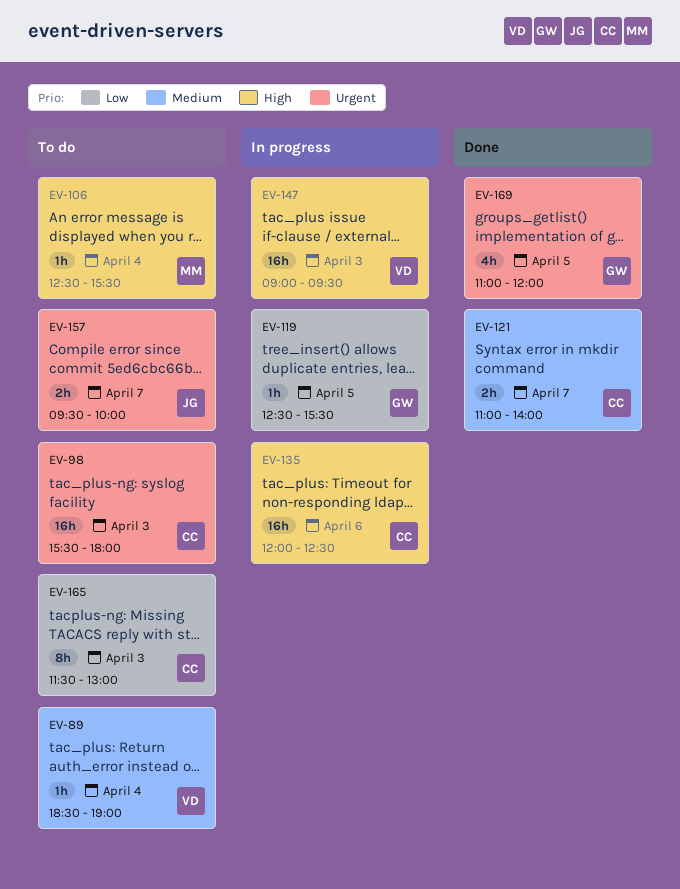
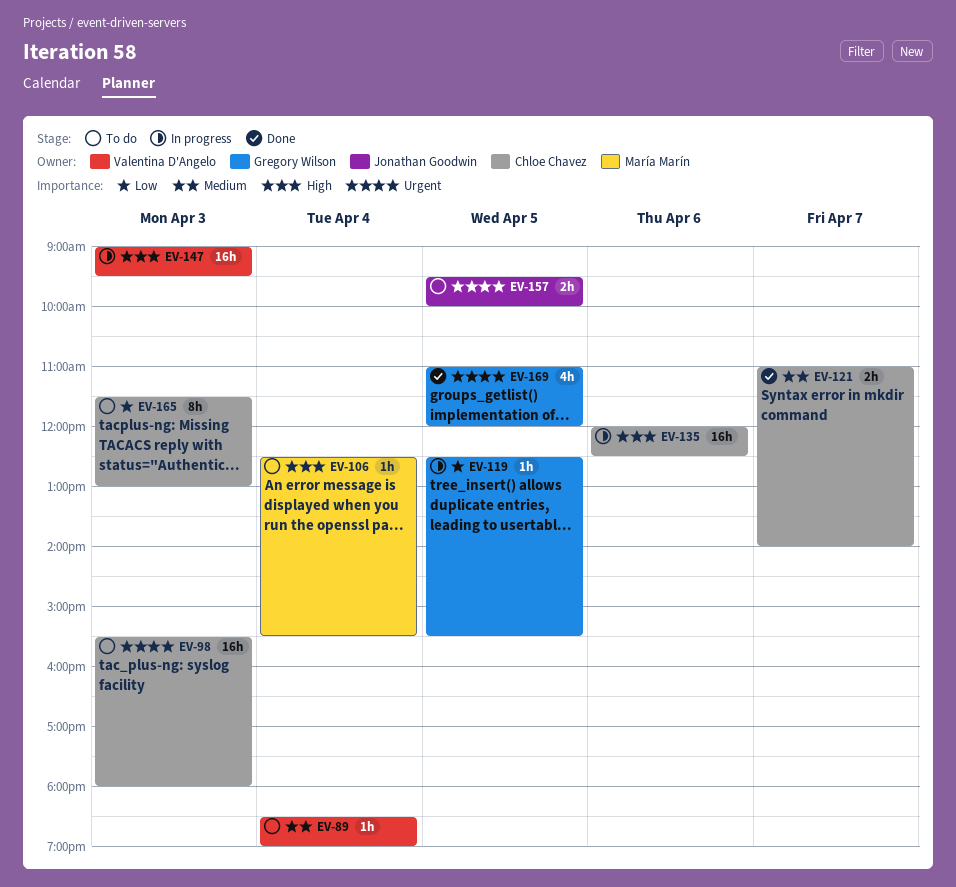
EV-157, day: Apr 7 -> Apr 5

